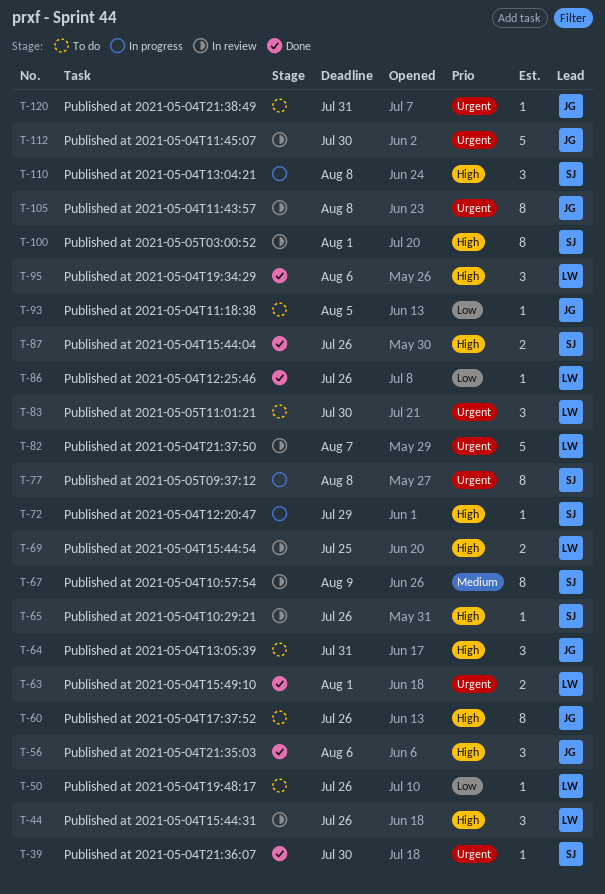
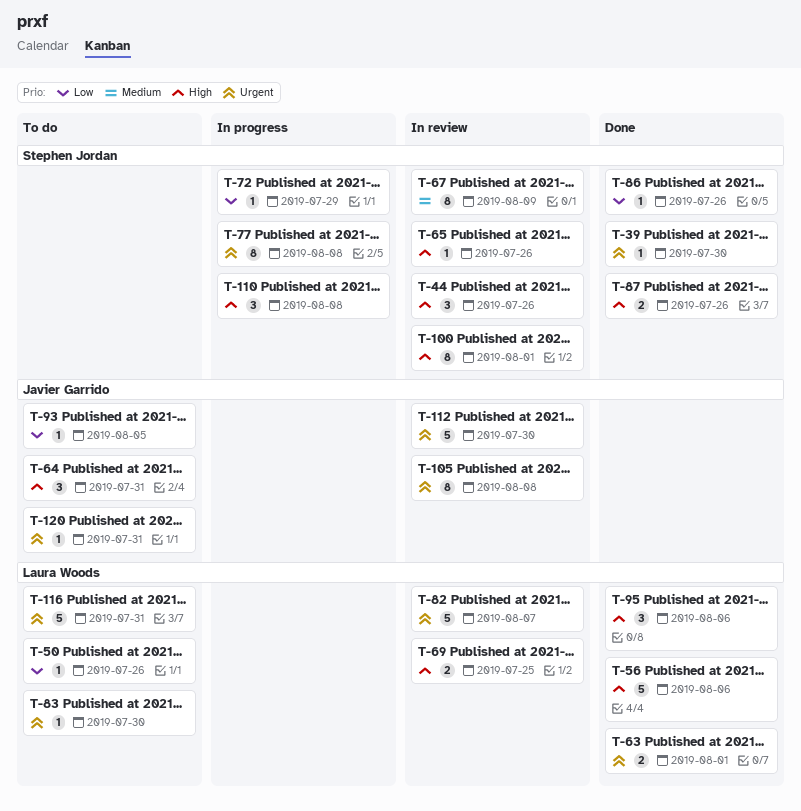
T-44, owner: Laura Woods -> Stephen Jordan
T-56, owner: Javier Garrido -> Laura Woods
T-56, estimate: 3 -> 5
T-60: present -> none
T-72, priority: High -> Low
T-83, estimate: 3 -> 1
T-86, owner: Laura Woods -> Stephen Jordan
T-116: none -> present

